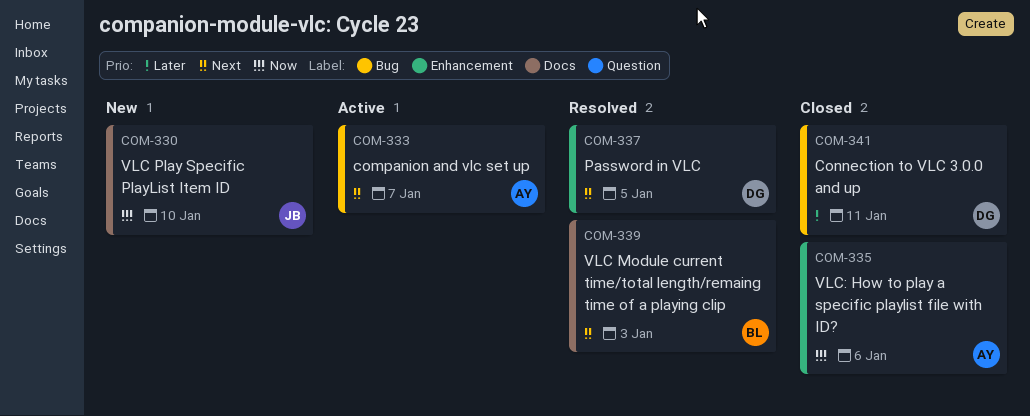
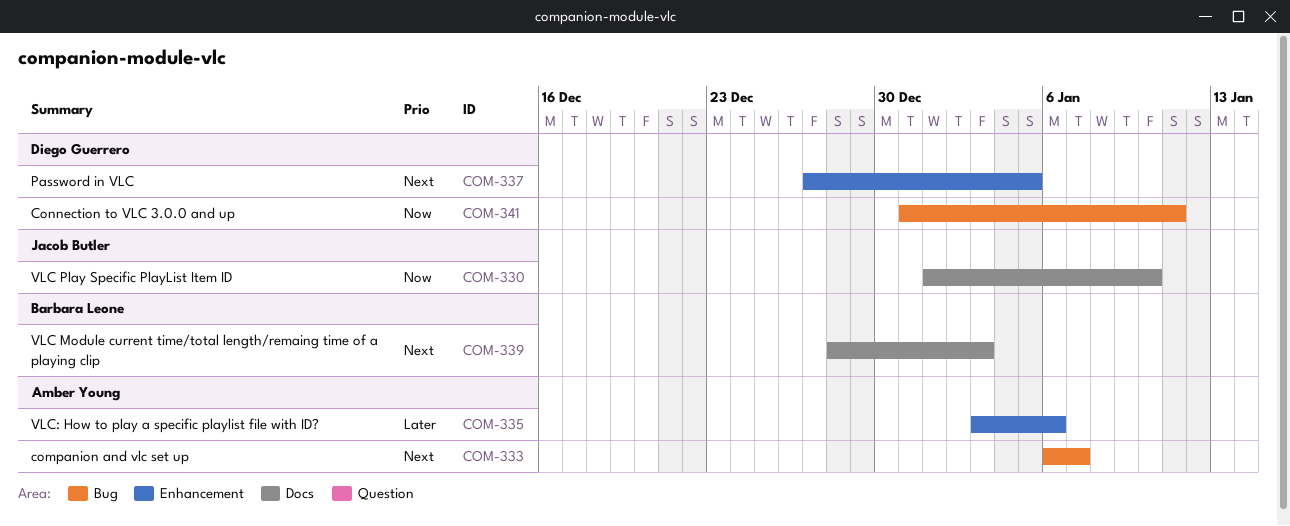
COM-335, priority: Now -> Later
COM-341, priority: Later -> Now

